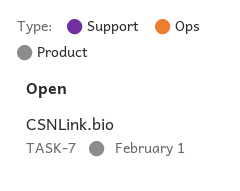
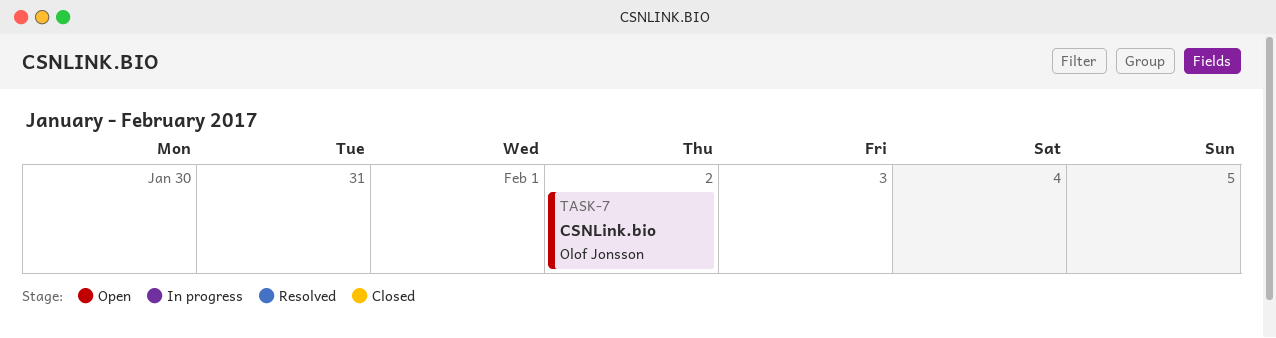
TASK-7, day: Feb 1 -> Feb 2

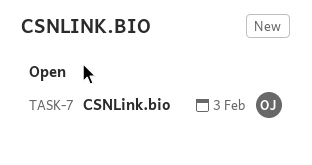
TASK-7, day: Feb 2 -> Feb 3

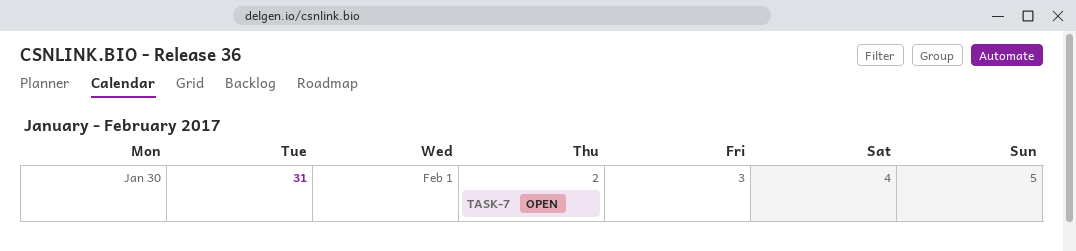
TASK-7, day: Feb 3 -> Feb 2

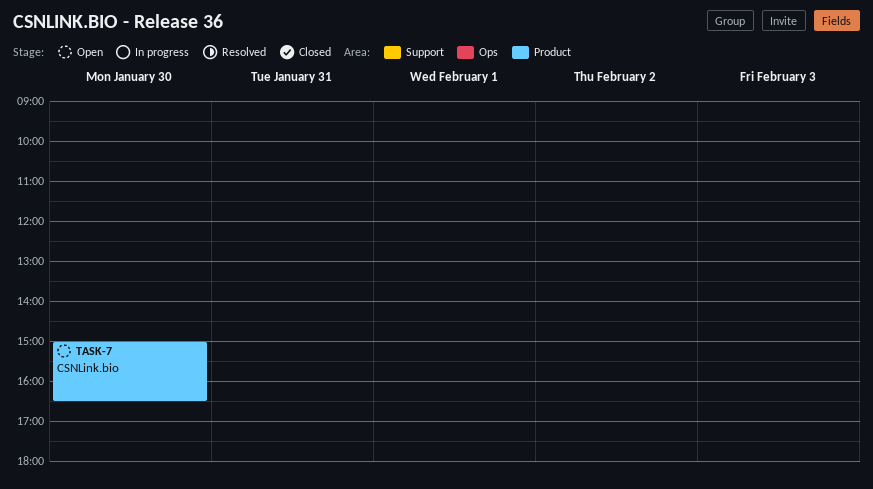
TASK-7, day: Feb 2 -> Jan 30

